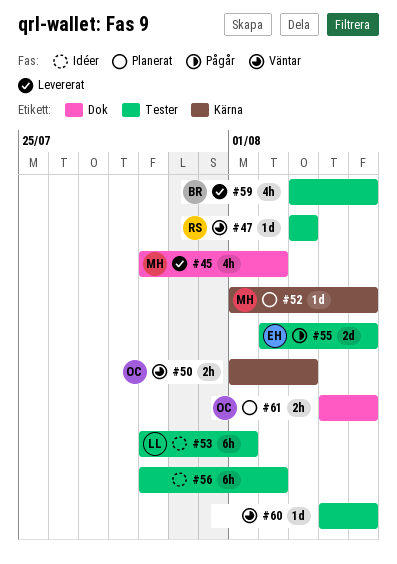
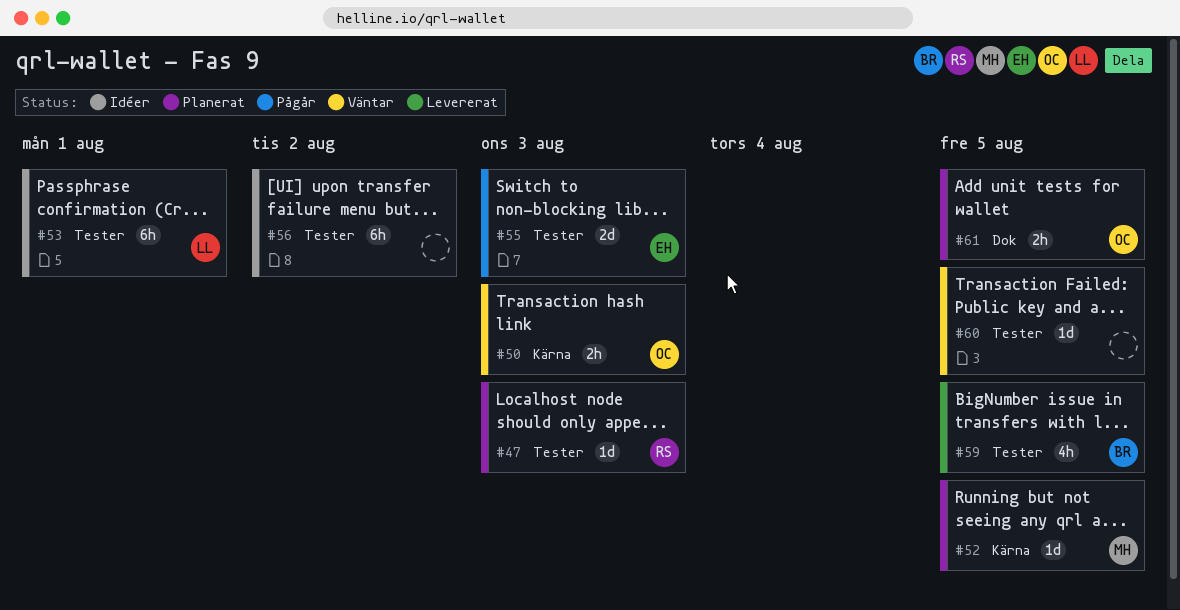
#45: present -> none
#47, status: Väntar -> Planerat
#55, due: Aug 5 -> Aug 3

